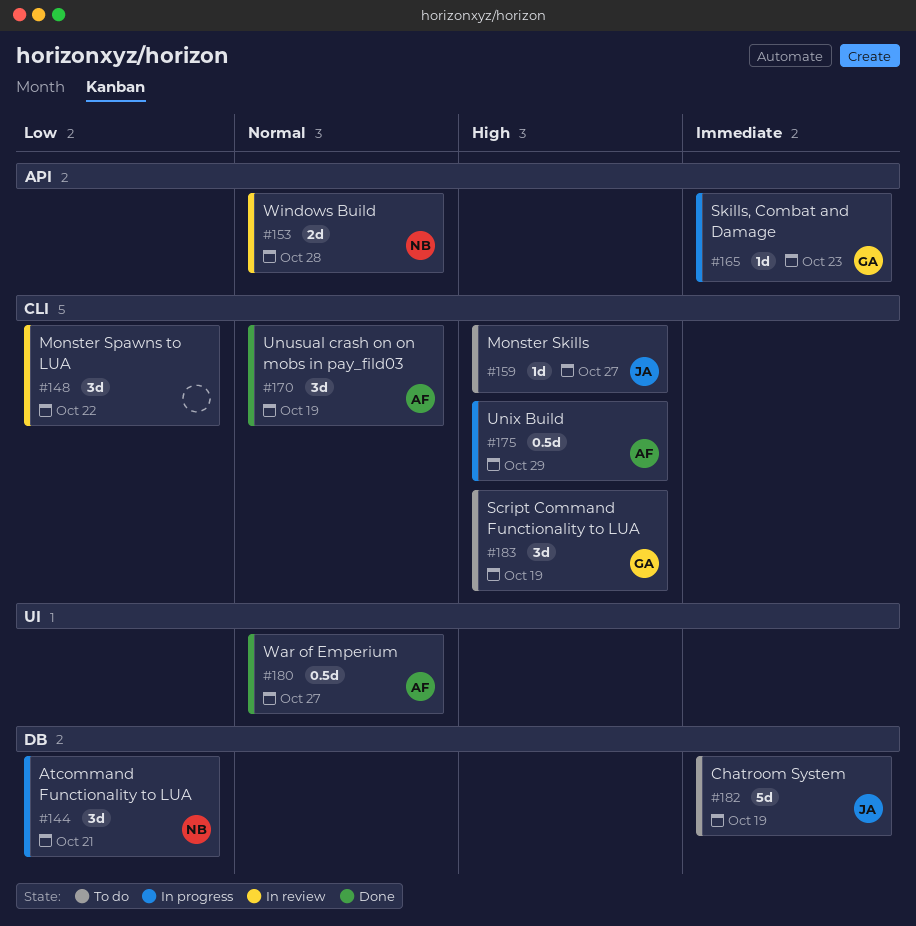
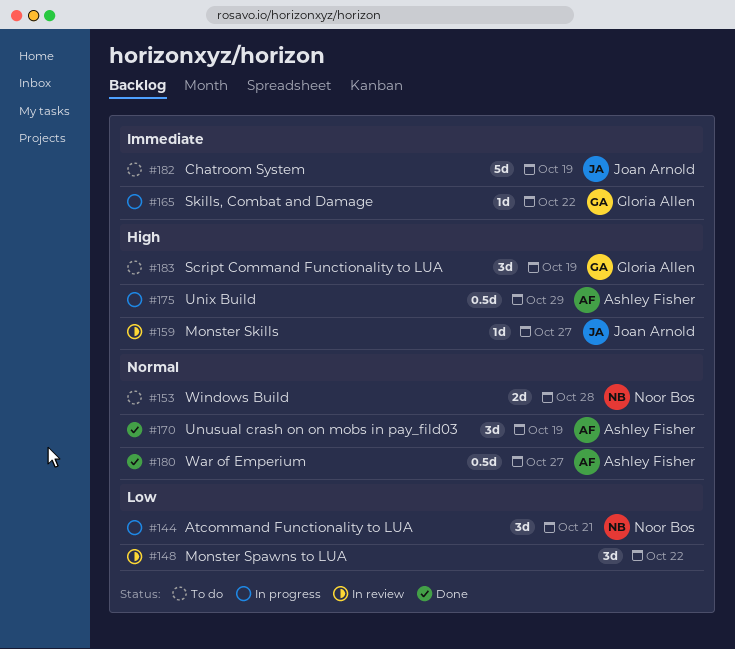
#153, status: In review -> To do
#159, status: To do -> In review
#165, due: Oct 23 -> Oct 22

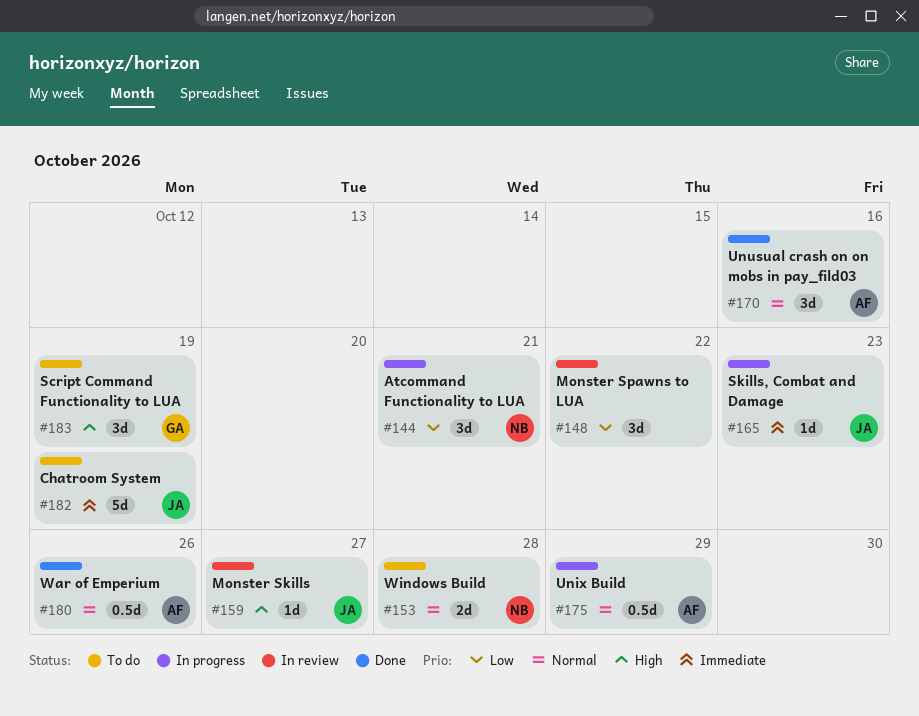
#165, owner: Gloria Allen -> Joan Arnold
#165, due: Oct 22 -> Oct 23
#170, due: Oct 19 -> Oct 16
#175, priority: High -> Normal
#180, due: Oct 27 -> Oct 26

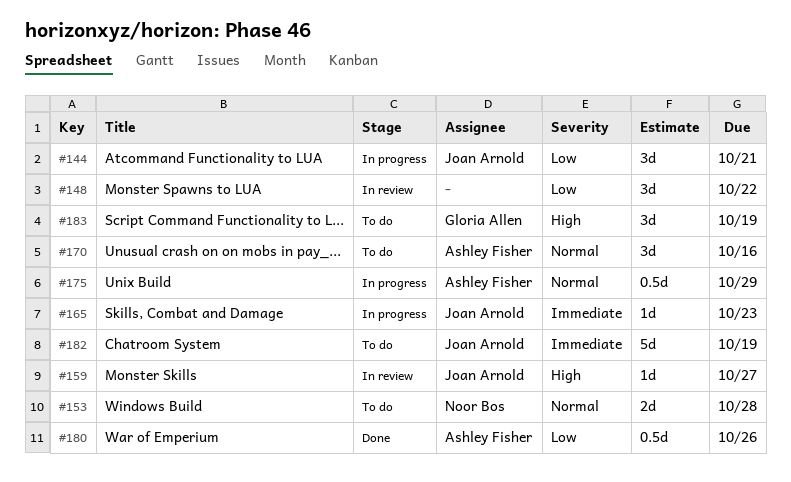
#144, owner: Noor Bos -> Joan Arnold
#170, status: Done -> To do
#180, priority: Normal -> Low

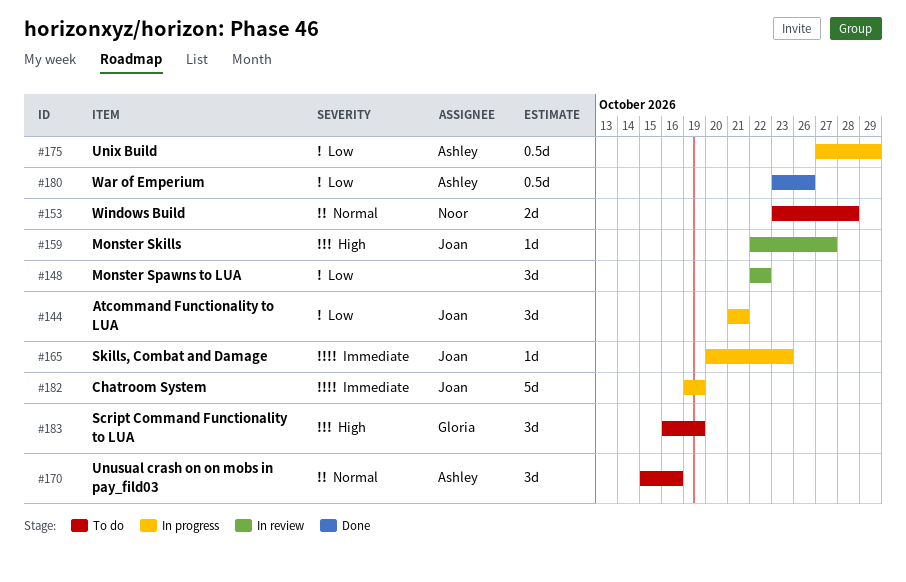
#175, priority: Normal -> Low
#182, status: To do -> In progress

